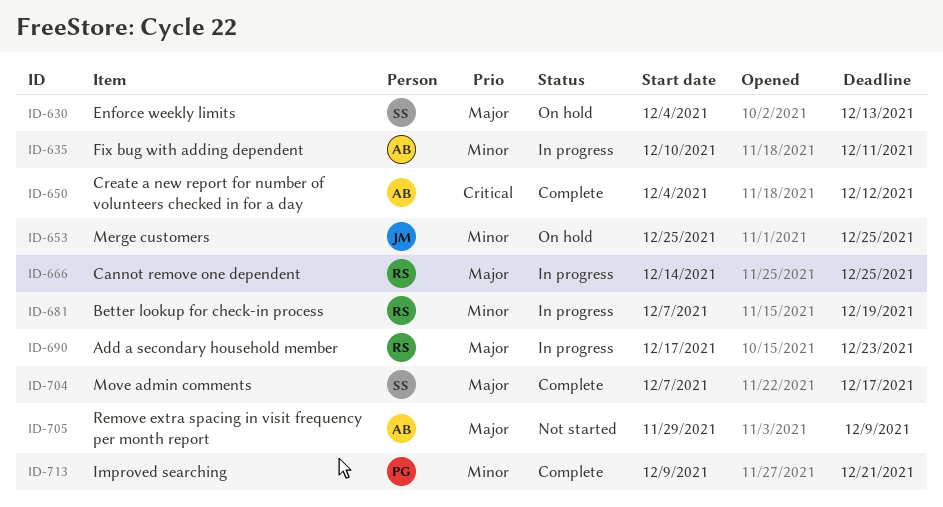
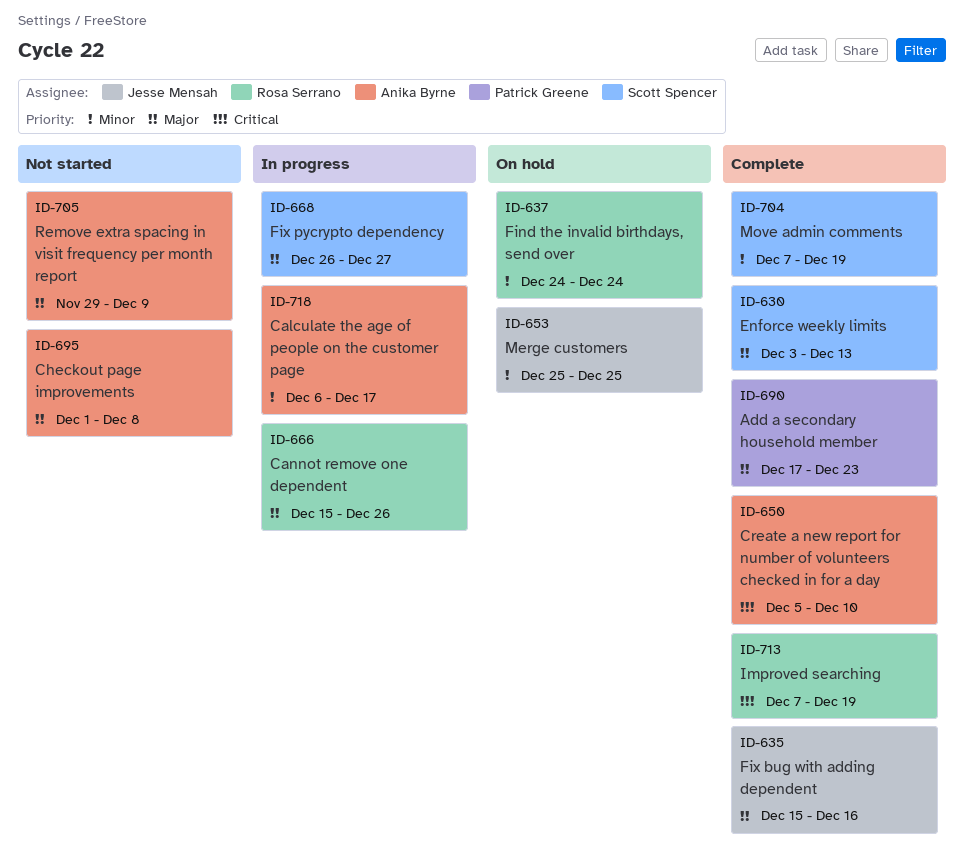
ID-630, status: On hold -> Complete
ID-630, start: Dec 4 -> Dec 3
ID-635, status: In progress -> Complete
ID-635, owner: Anika Byrne -> Jesse Mensah
ID-635, priority: Minor -> Major
ID-635, start: Dec 10 -> Dec 15
ID-635, due: Dec 11 -> Dec 16
ID-637: none -> present
ID-650, start: Dec 4 -> Dec 5
ID-650, due: Dec 12 -> Dec 10
ID-666, start: Dec 14 -> Dec 15
ID-666, due: Dec 25 -> Dec 26
ID-668: none -> present
ID-681: present -> none
ID-690, status: In progress -> Complete
ID-690, owner: Rosa Serrano -> Patrick Greene
ID-695: none -> present
ID-704, priority: Major -> Minor
ID-704, due: Dec 17 -> Dec 19
ID-713, owner: Patrick Greene -> Rosa Serrano
ID-713, priority: Minor -> Critical
ID-713, start: Dec 9 -> Dec 7
ID-713, due: Dec 21 -> Dec 19
ID-718: none -> present

